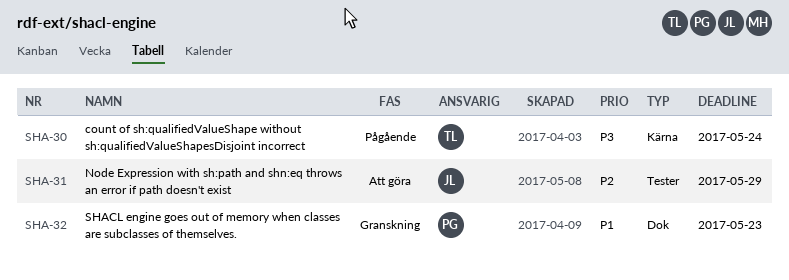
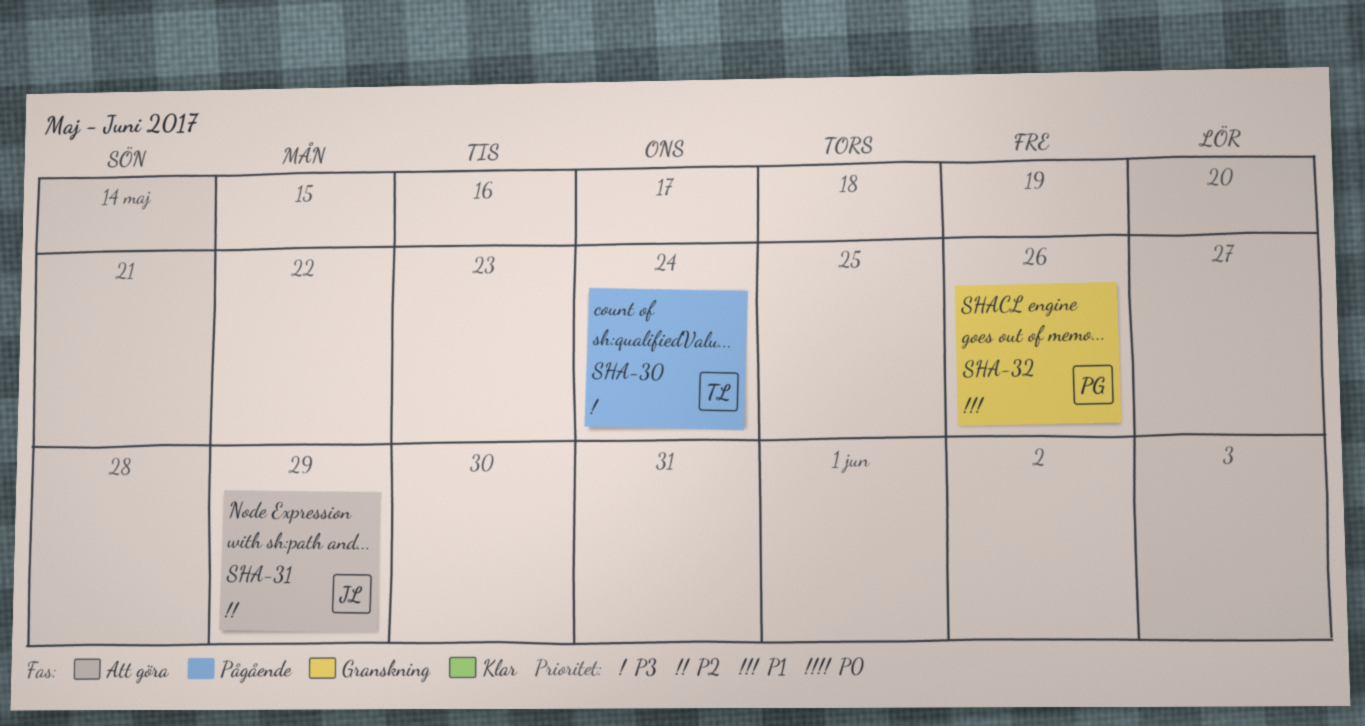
SHA-32, due: May 23 -> May 26

